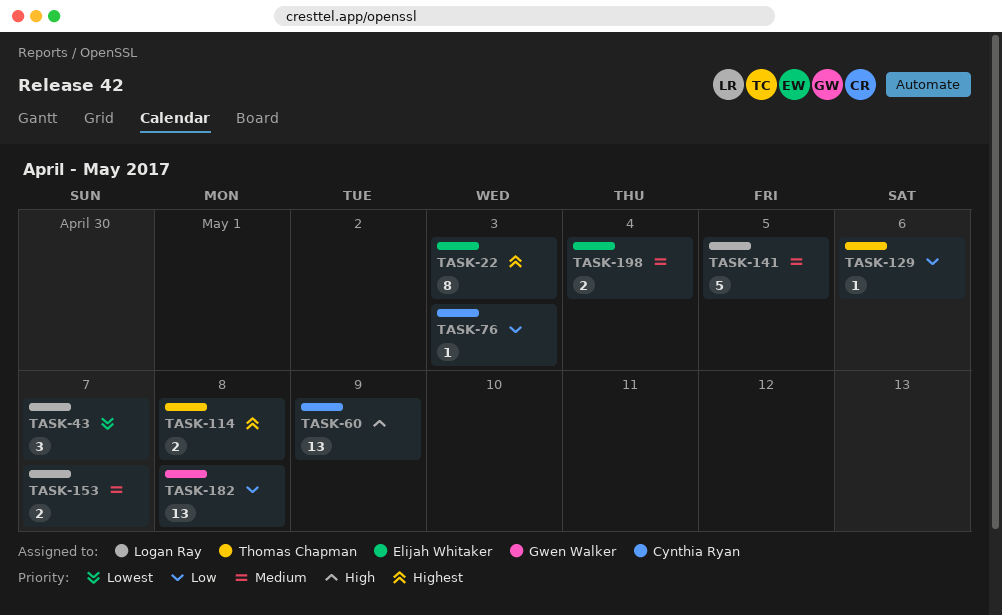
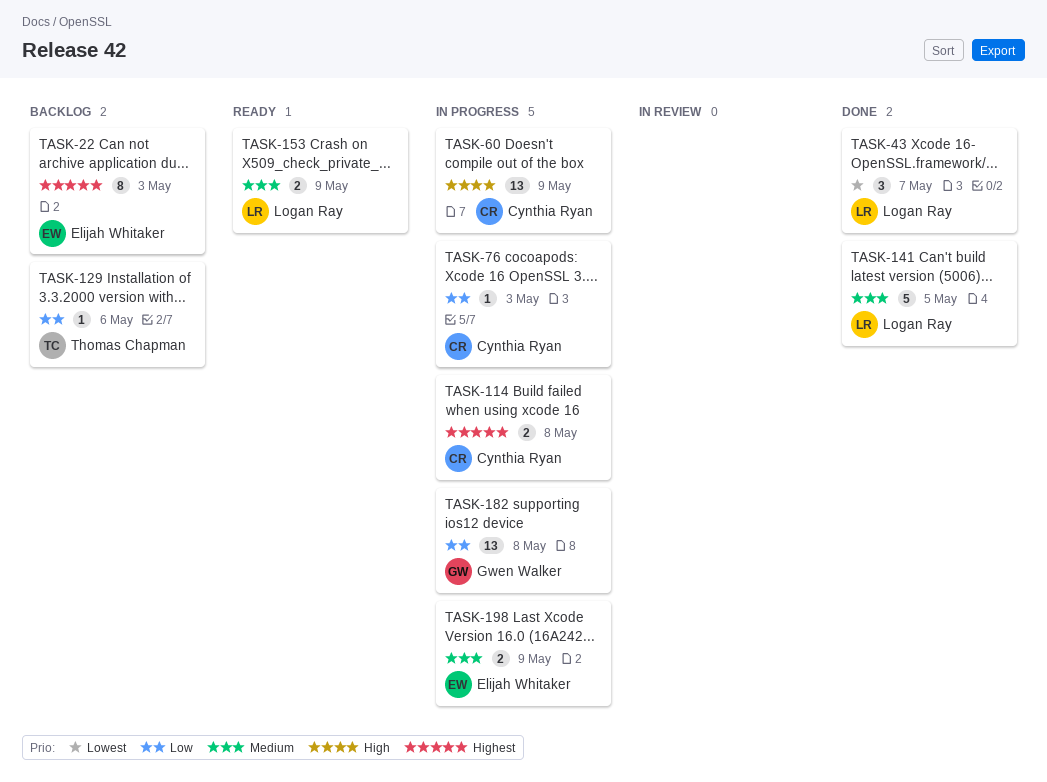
TASK-114, owner: Thomas Chapman -> Cynthia Ryan
TASK-153, due: May 7 -> May 9
TASK-198, due: May 4 -> May 9

